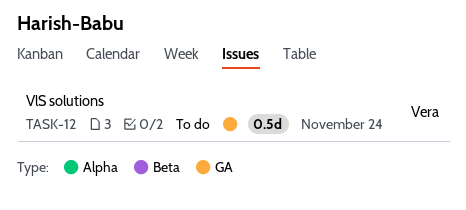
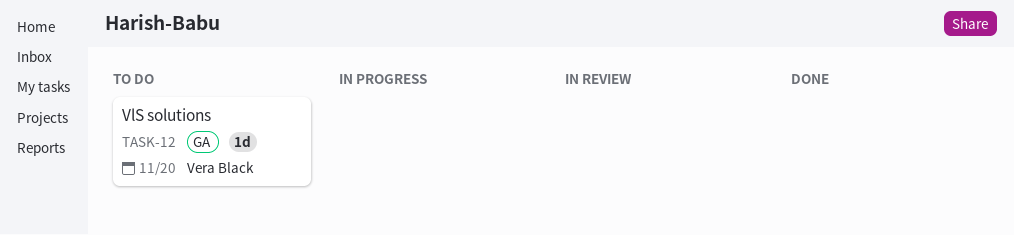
TASK-12, estimate: 0.5d -> 1d
TASK-12, due: Nov 24 -> Nov 20

